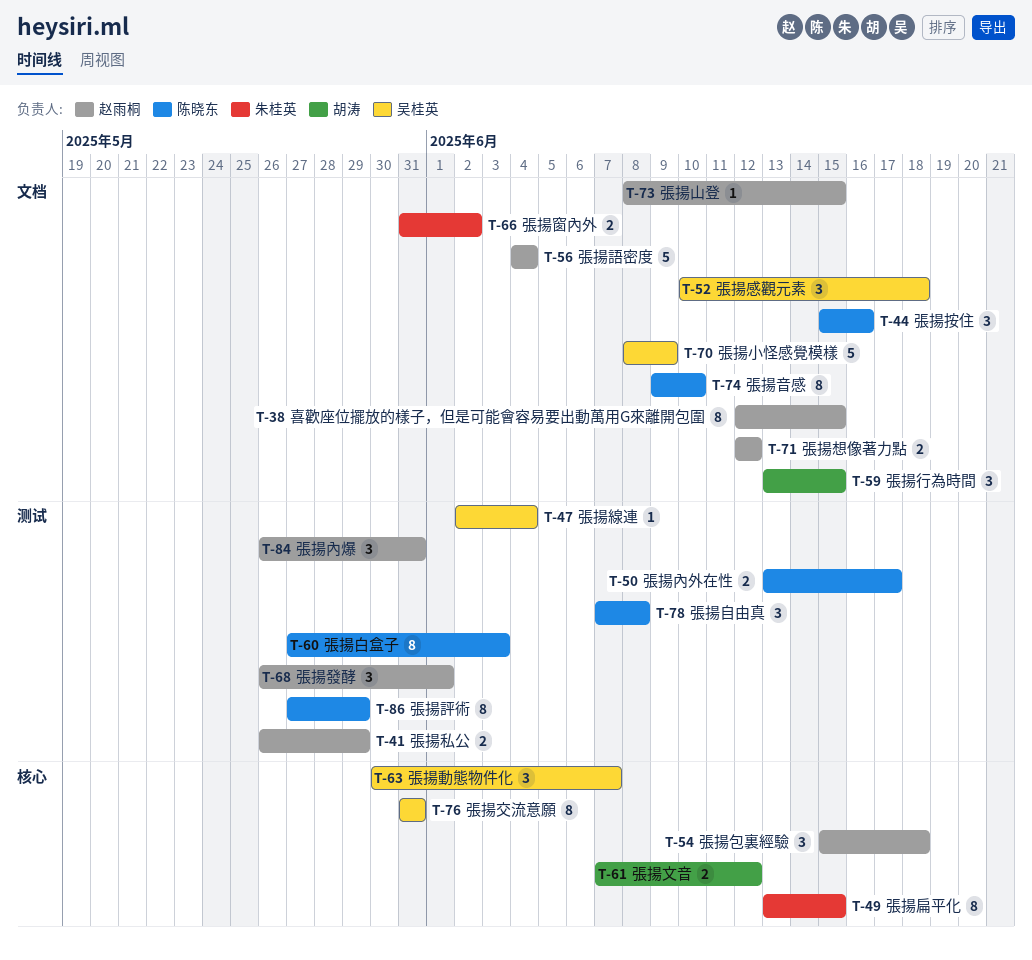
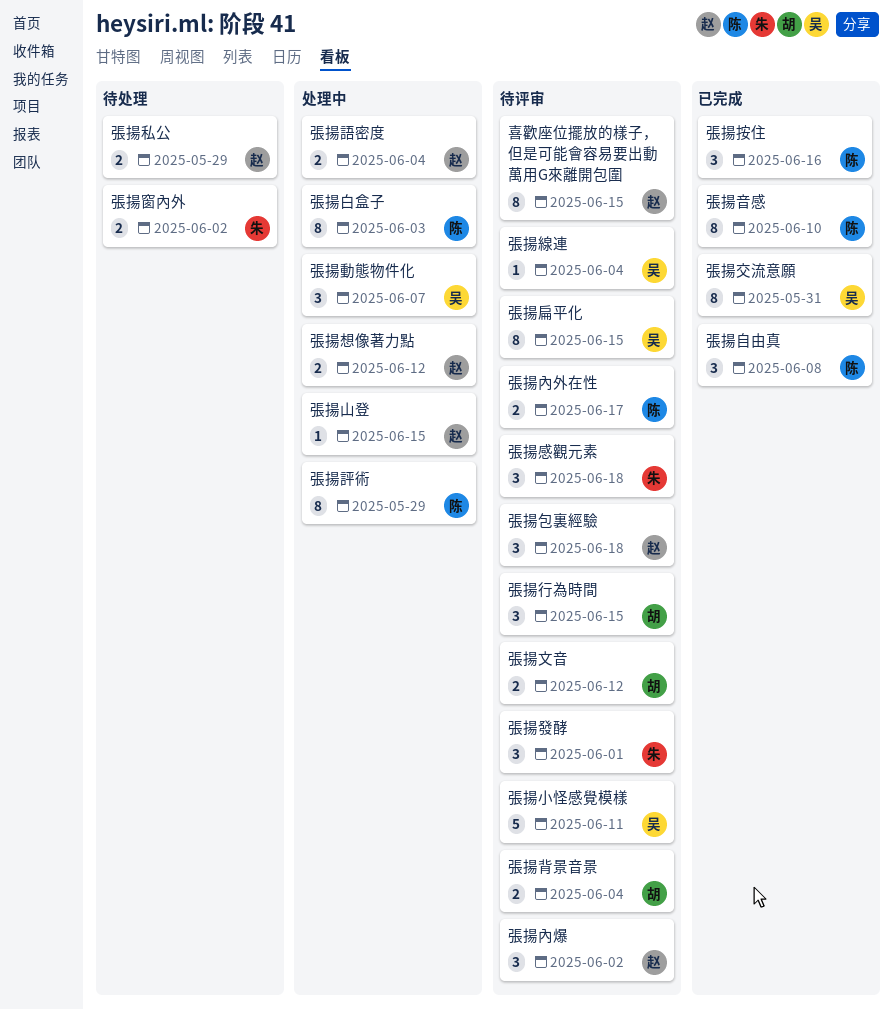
張揚內爆, due: May 31 -> Jun 2
張揚小怪感覺模樣, due: Jun 9 -> Jun 11
張揚感觀元素, owner: 吴桂英 -> 朱桂英
張揚扁平化, owner: 朱桂英 -> 吴桂英
張揚發酵, owner: 赵雨桐 -> 朱桂英
張揚背景音景: none -> present
張揚語密度, estimate: 5 -> 2

